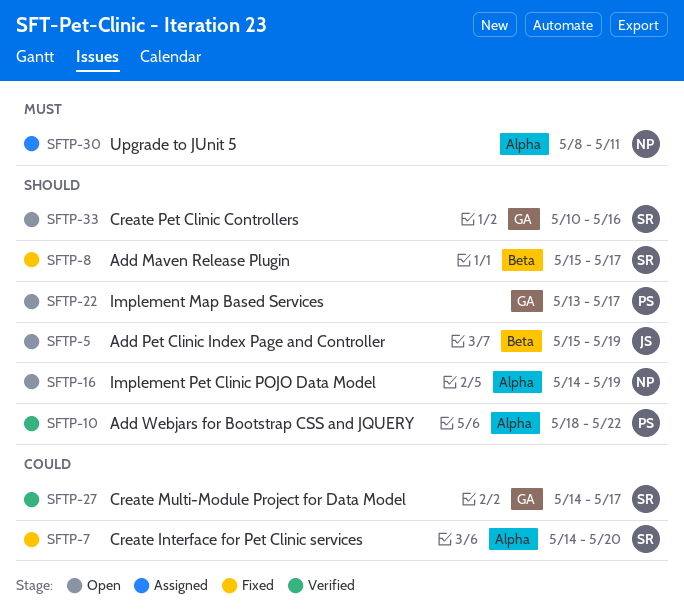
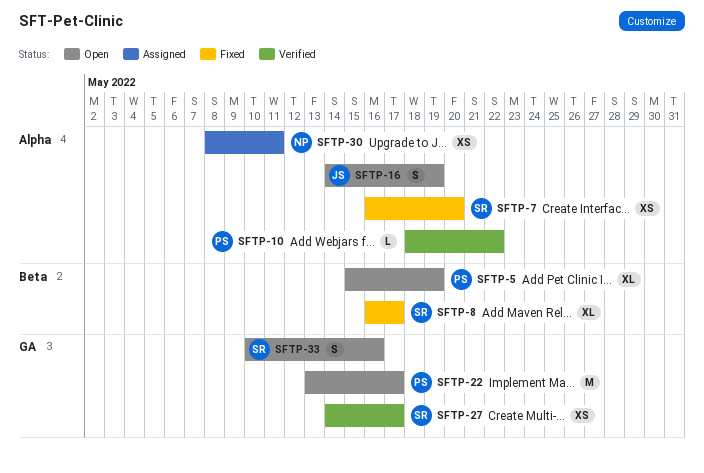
SFTP-5, owner: JS -> PS
SFTP-7, start: May 14 -> May 16
SFTP-8, start: May 15 -> May 16
SFTP-16, owner: NP -> JS

